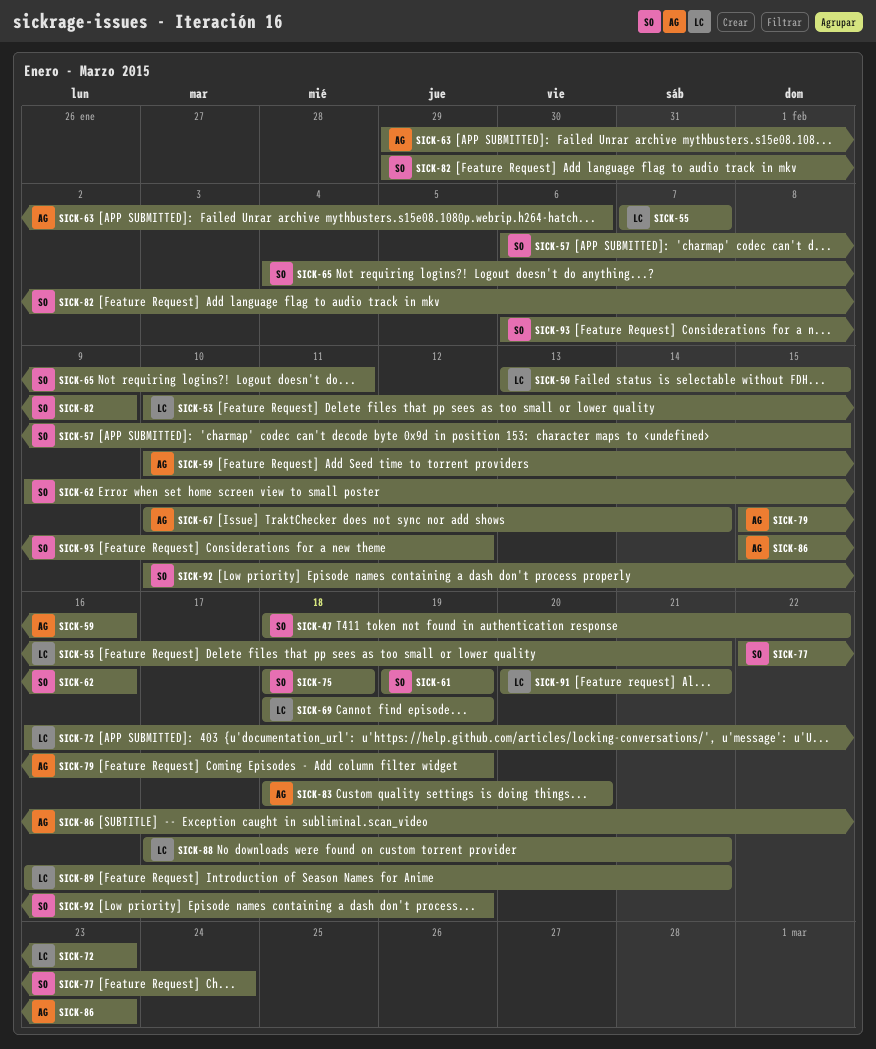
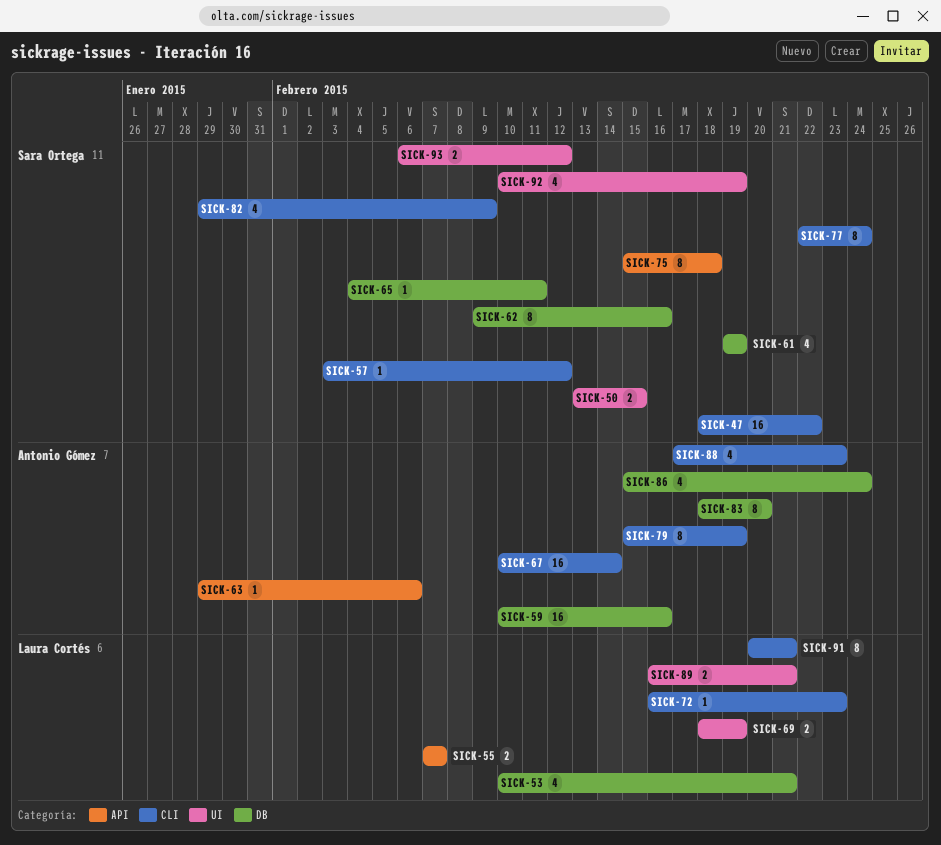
SICK-50, owner: Laura Cortés -> Sara Ortega
SICK-57, start: Feb 6 -> Feb 3
SICK-57, due: Feb 15 -> Feb 12
SICK-75, start: Feb 18 -> Feb 15
SICK-86, due: Feb 23 -> Feb 24
SICK-88, owner: Laura Cortés -> Antonio Gómez
SICK-88, due: Feb 21 -> Feb 23

